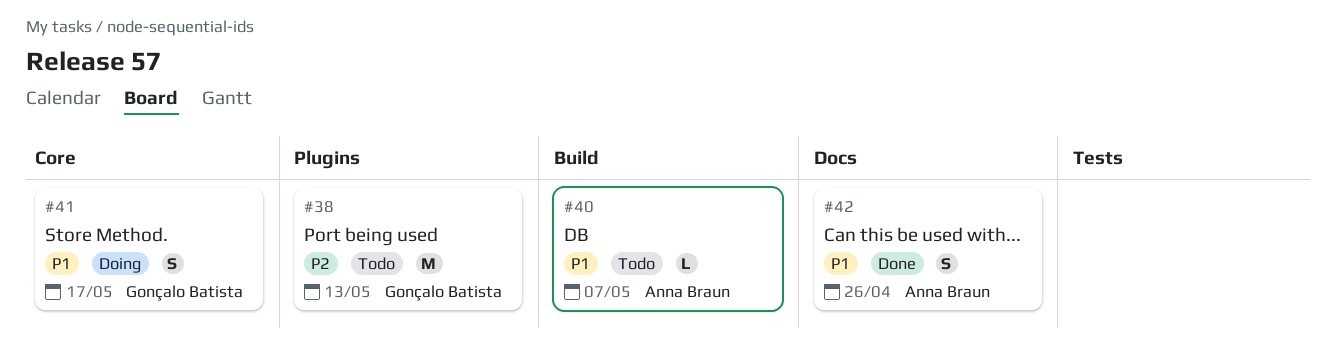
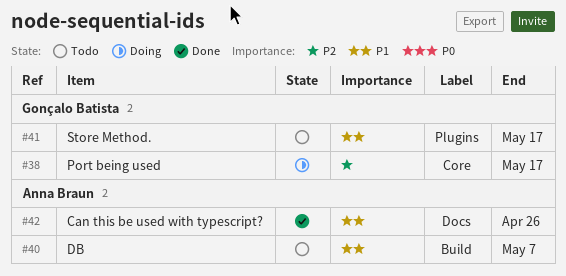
#38, status: Todo -> Doing
#38, label: Plugins -> Core
#38, due: May 13 -> May 17
#41, status: Doing -> Todo
#41, label: Core -> Plugins

